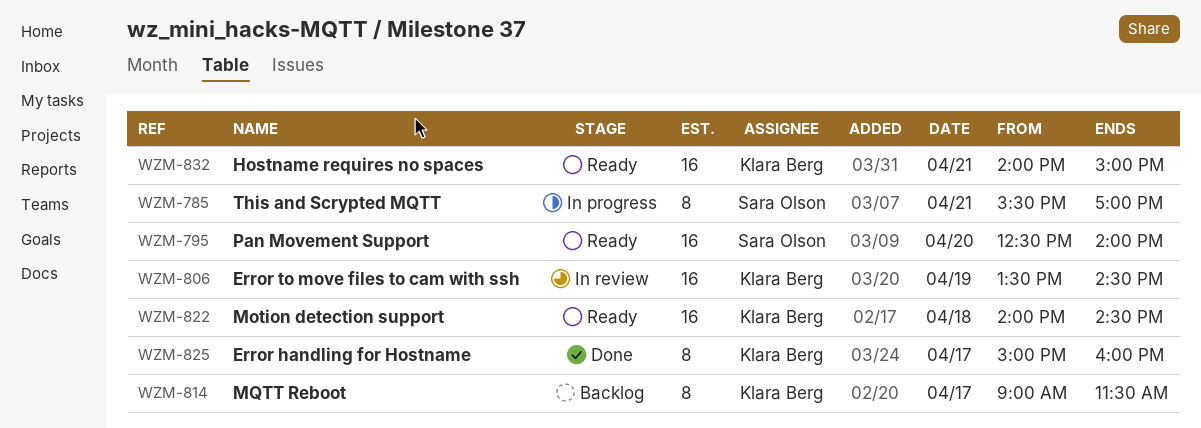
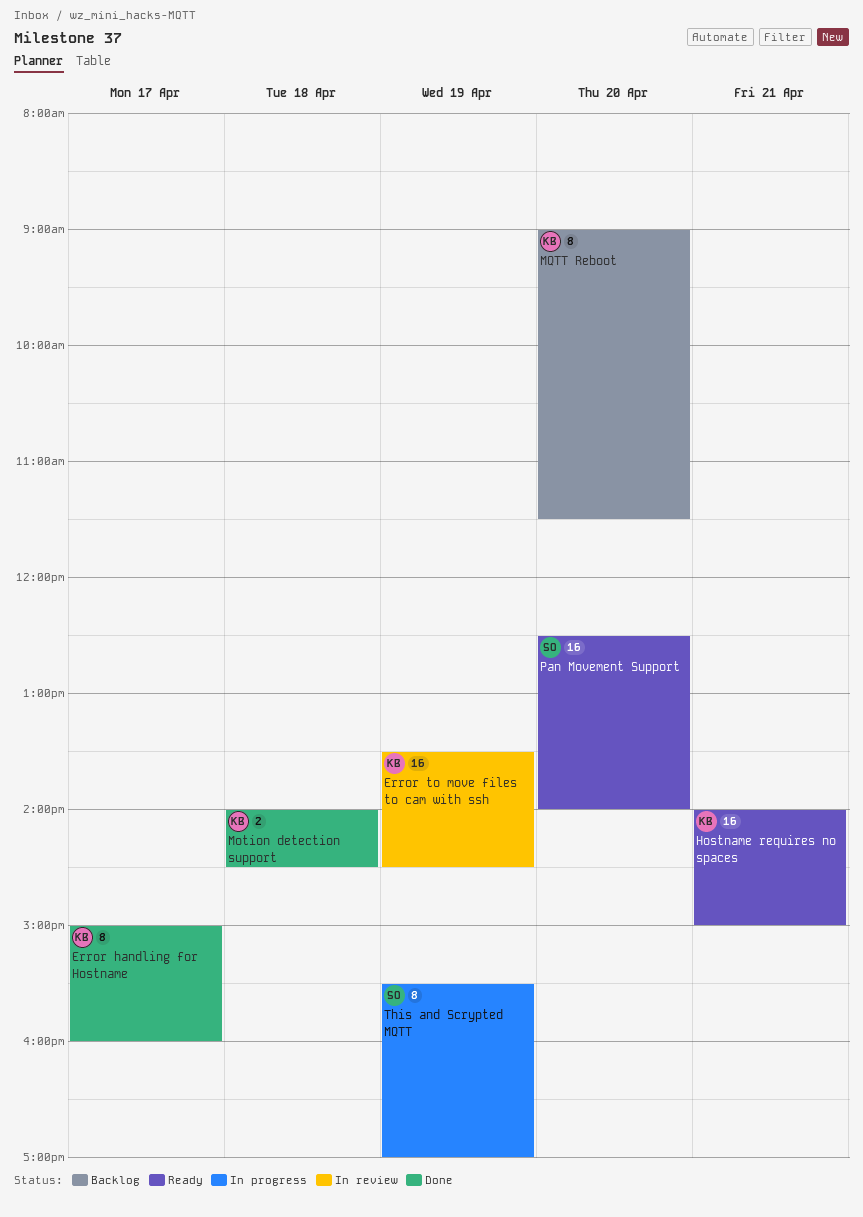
Motion detection support, status: Ready -> Done
Motion detection support, estimate: 16 -> 2
MQTT Reboot, day: Apr 17 -> Apr 20
This and Scrypted MQTT, day: Apr 21 -> Apr 19

